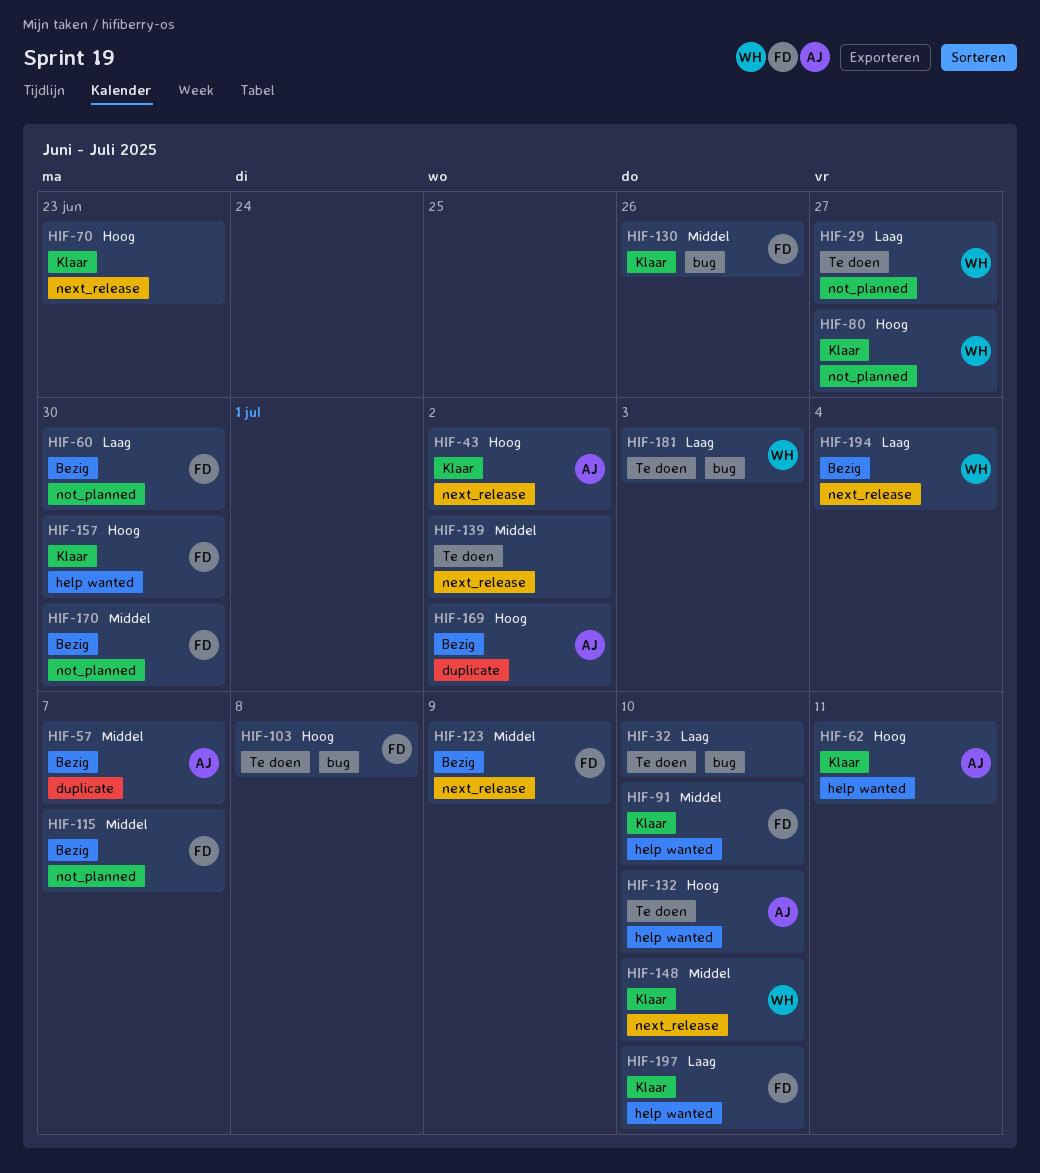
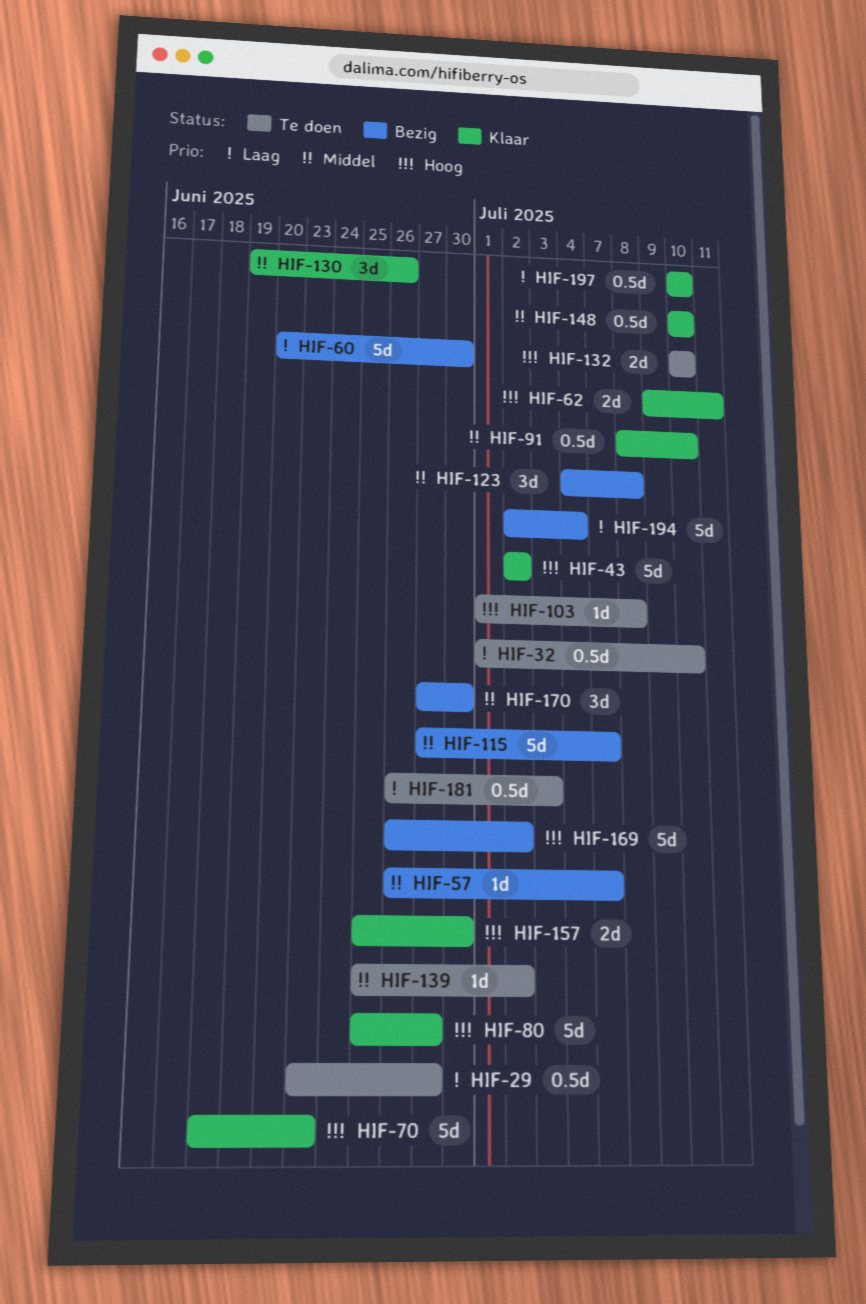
HIF-123, due: Jul 9 -> Jul 8

